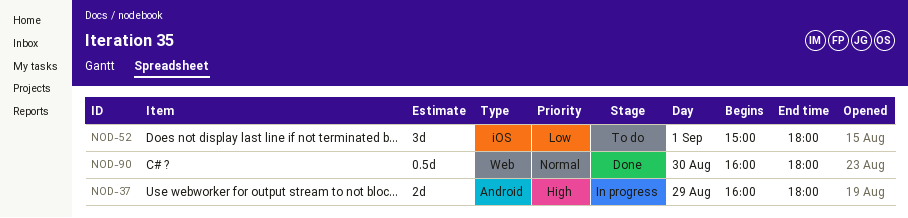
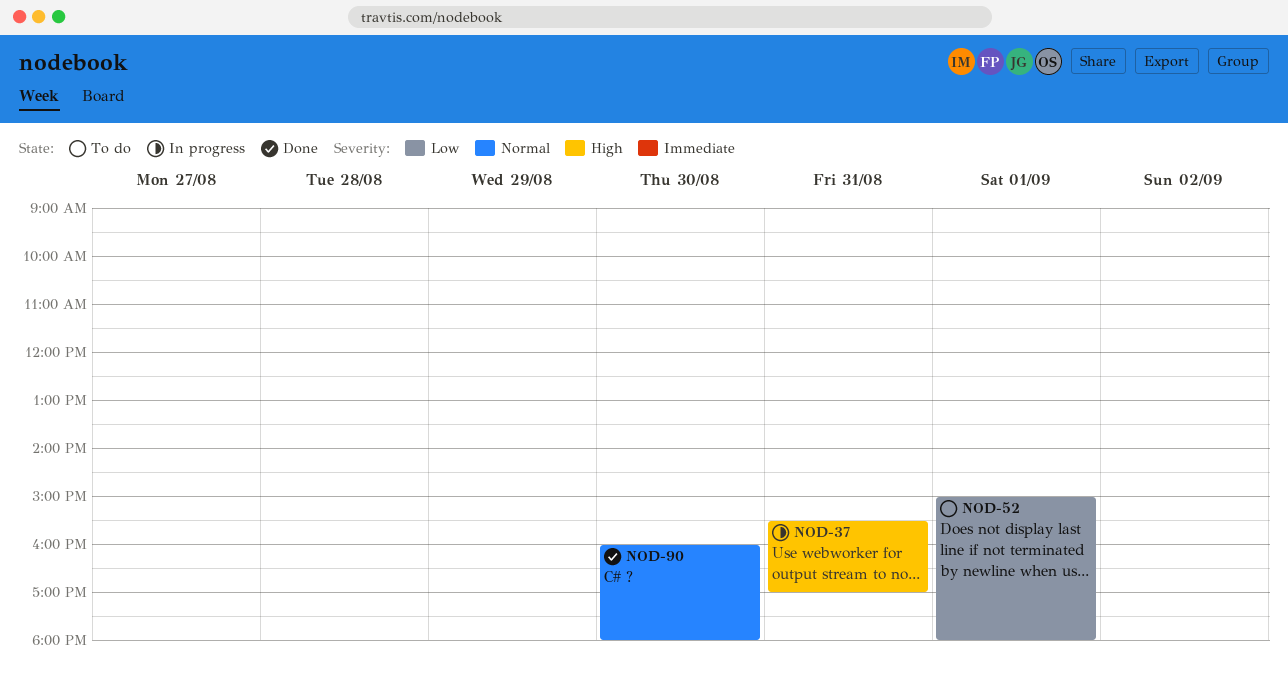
NOD-37, day: Aug 29 -> Aug 31
NOD-37, begins: 16:00 -> 15:30
NOD-37, ends: 18:00 -> 17:00

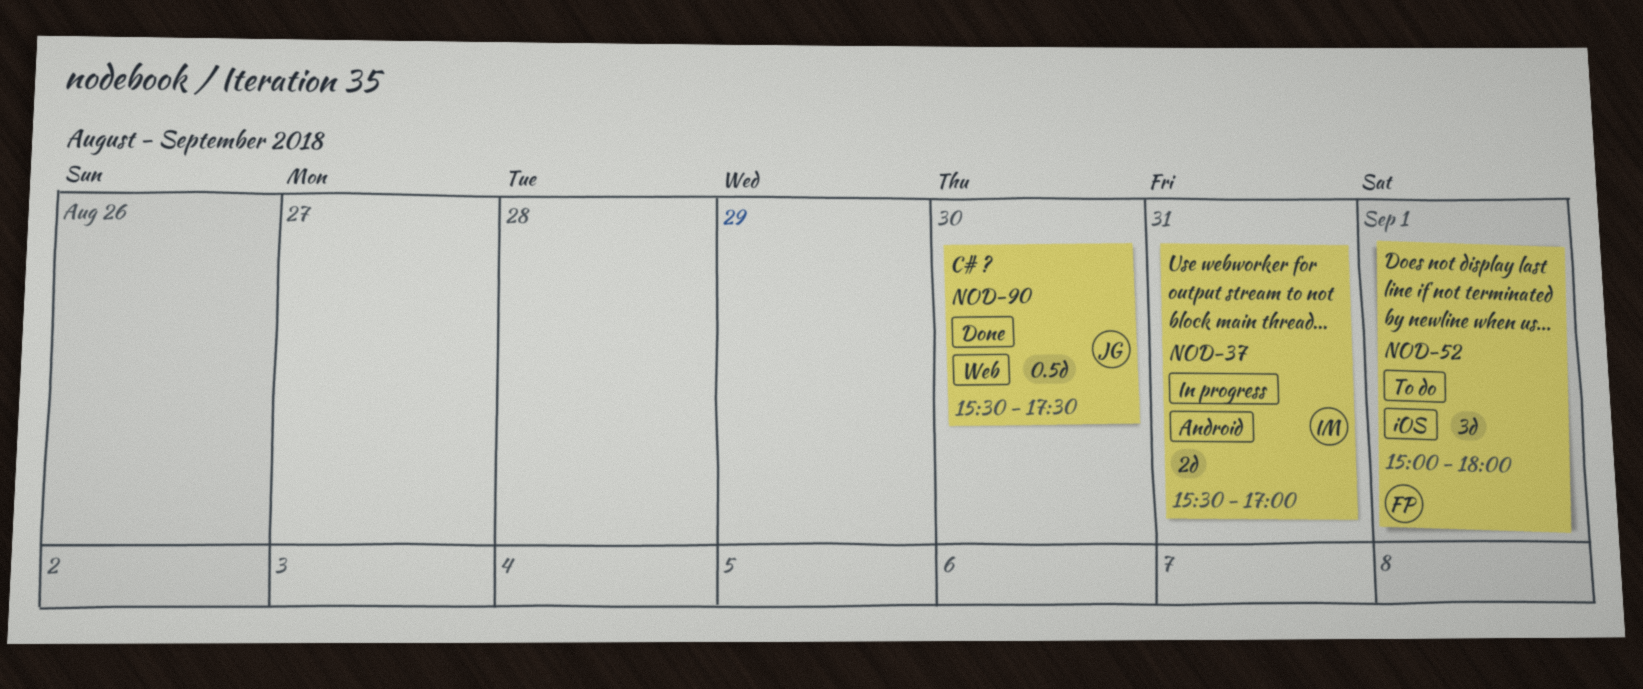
NOD-90, begins: 16:00 -> 15:30
NOD-90, ends: 18:00 -> 17:30

